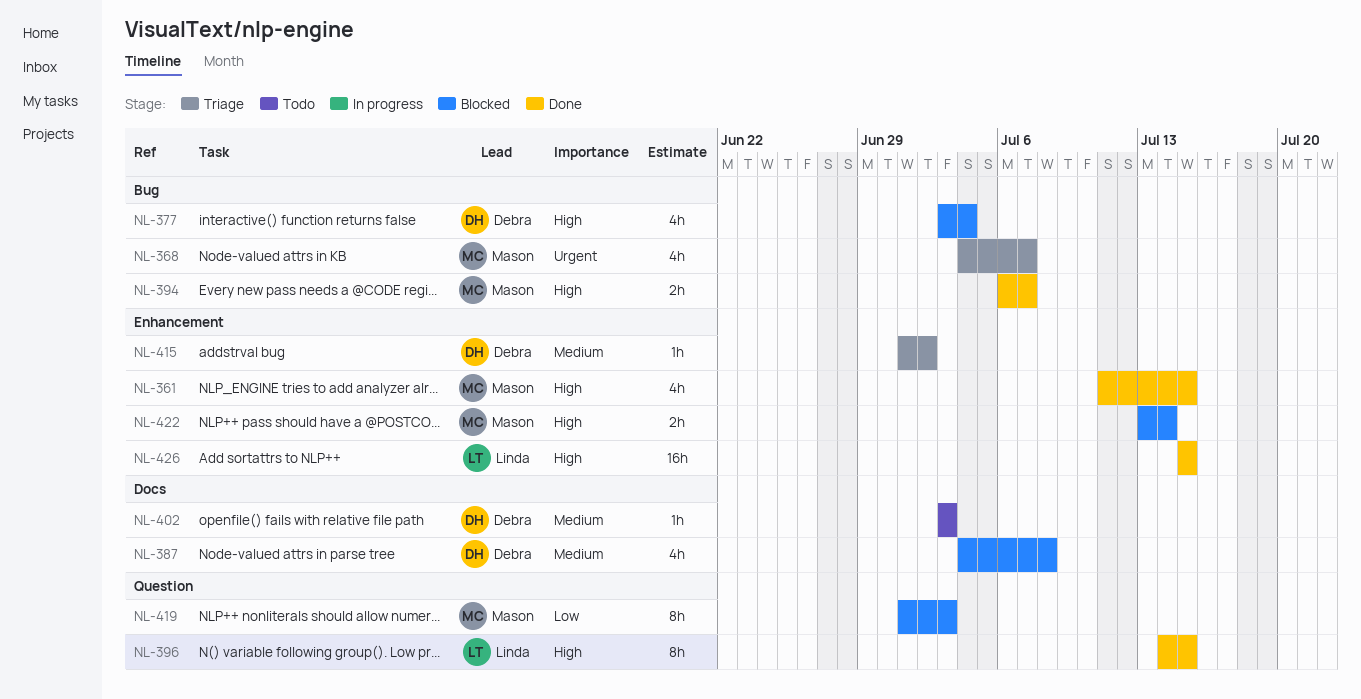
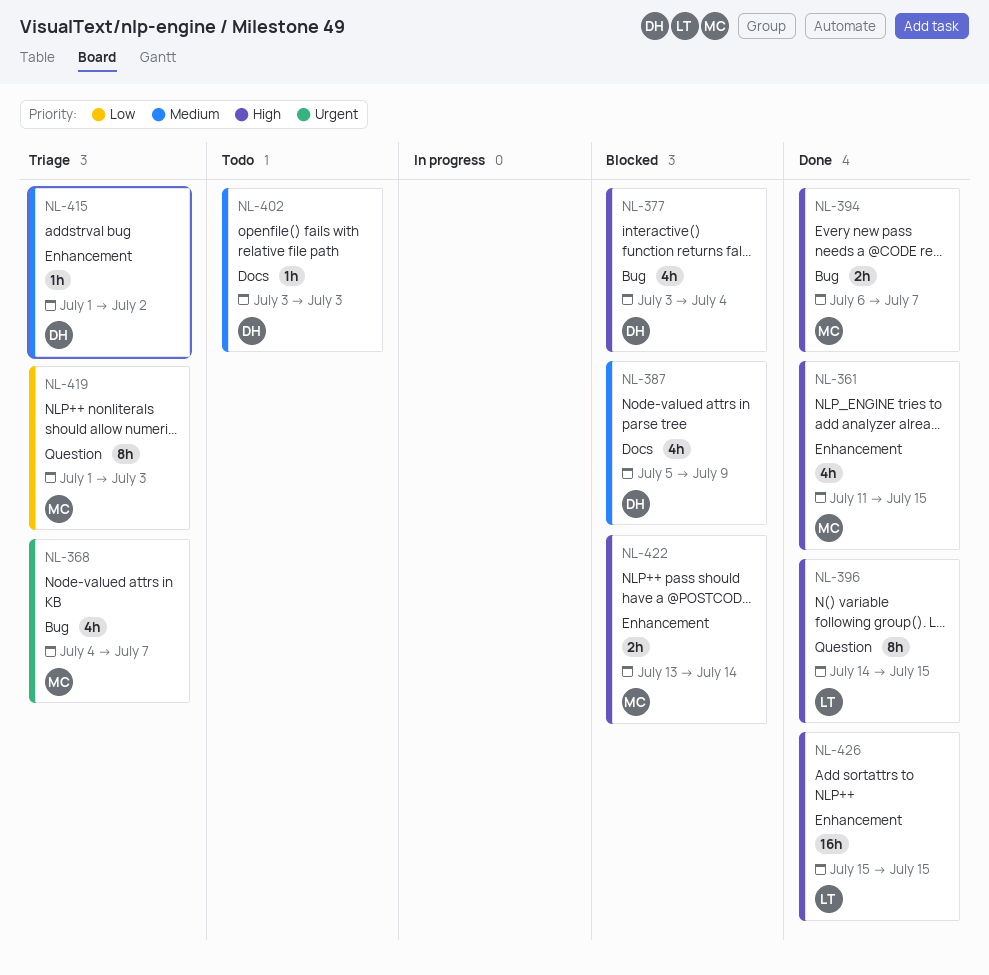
NL-387, start: Jul 4 -> Jul 5
NL-387, due: Jul 8 -> Jul 9
NL-419, status: Blocked -> Triage

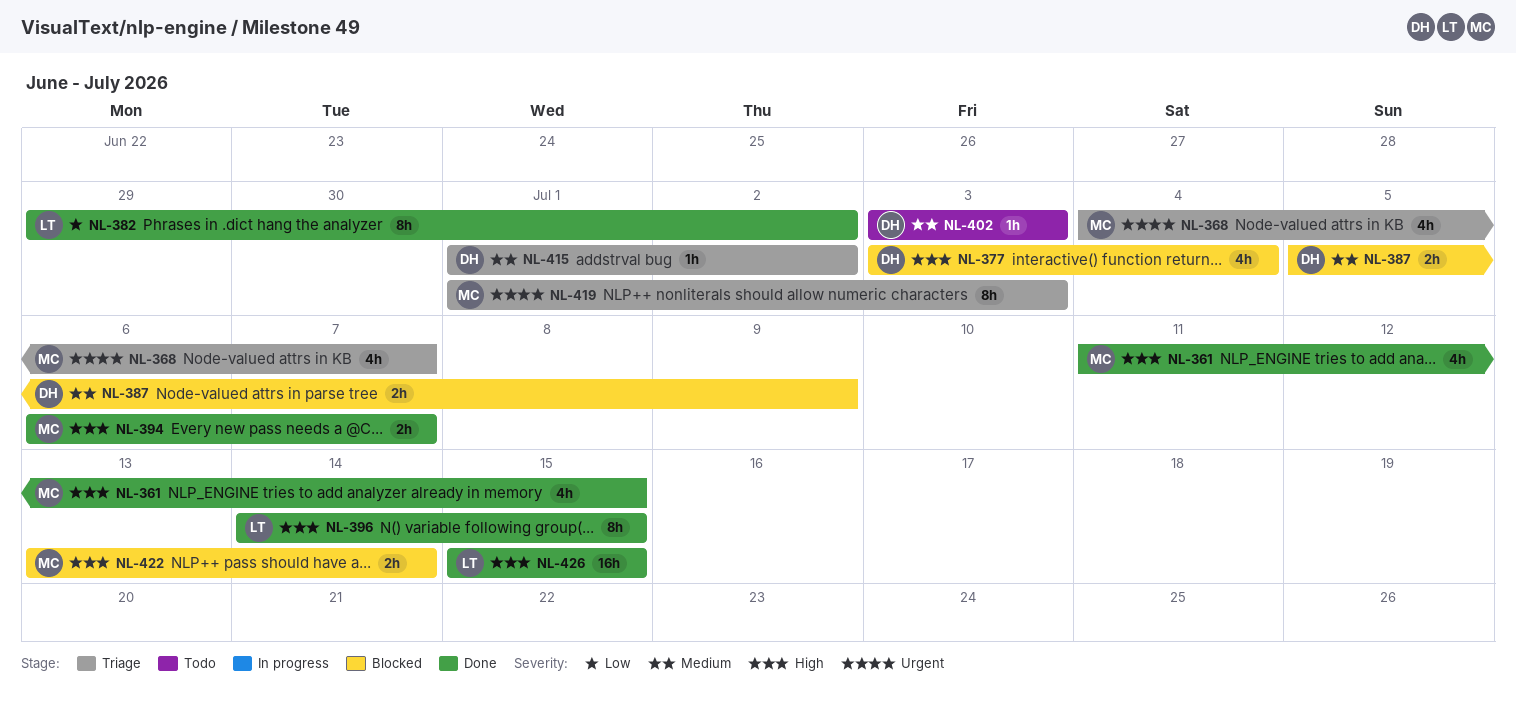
NL-382: none -> present
NL-387, estimate: 4h -> 2h
NL-419, priority: Low -> Urgent

